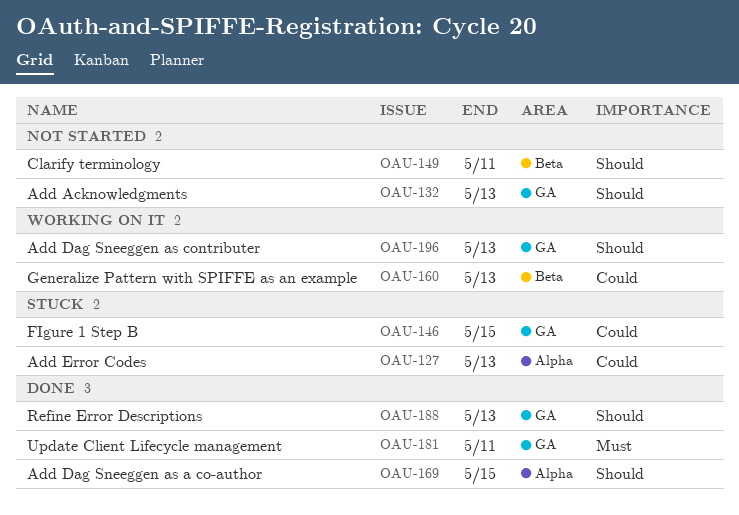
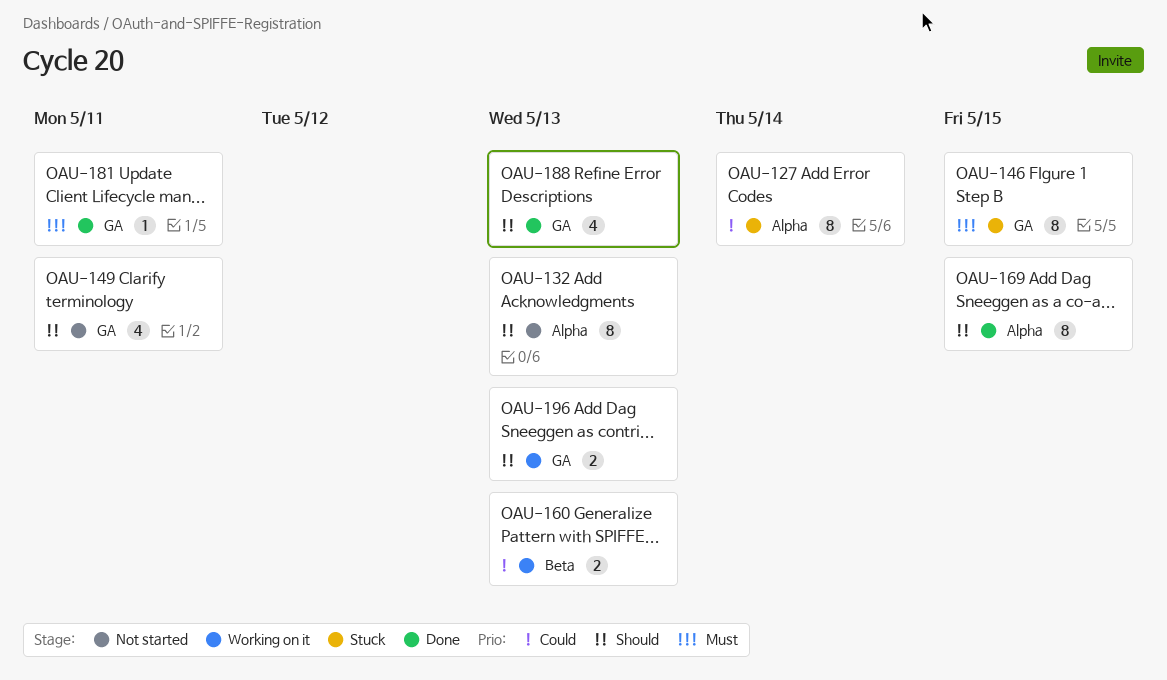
OAU-127, due: May 13 -> May 14
OAU-132, label: GA -> Alpha
OAU-146, priority: Could -> Must
OAU-149, label: Beta -> GA

